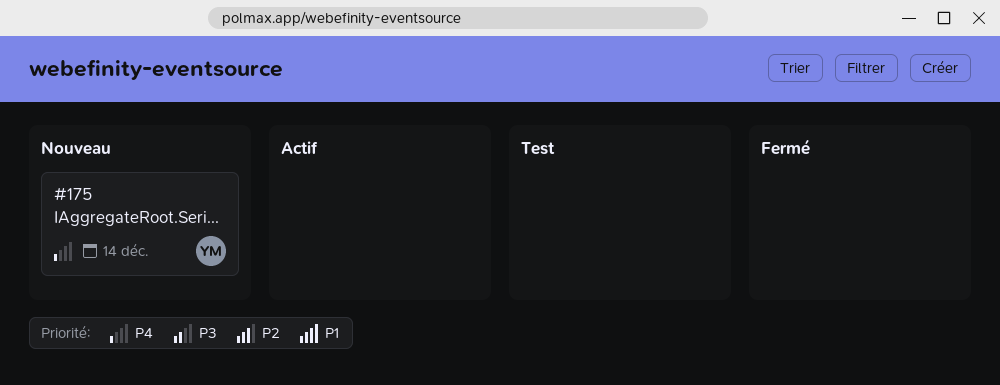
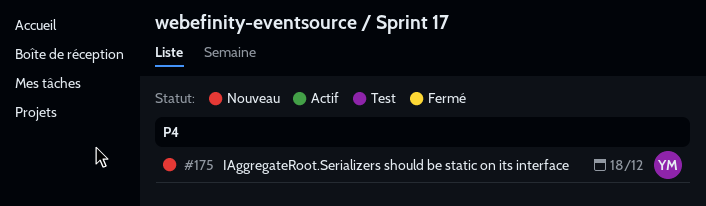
#175, due: Dec 14 -> Dec 18

